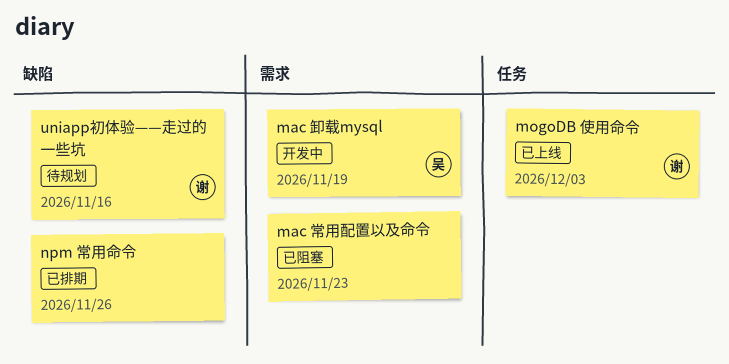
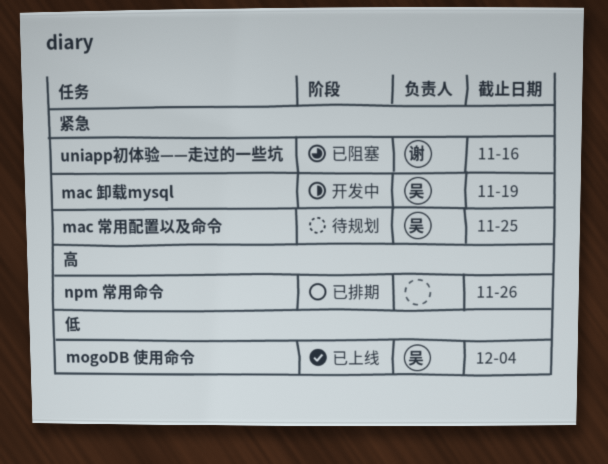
mac 常用配置以及命令, status: 已阻塞 -> 待规划
mac 常用配置以及命令, owner: none -> 吴
mac 常用配置以及命令, due: Nov 23 -> Nov 25
mogoDB 使用命令, owner: 谢 -> 吴
mogoDB 使用命令, due: Dec 3 -> Dec 4
uniapp初体验——走过的一些坑, status: 待规划 -> 已阻塞

